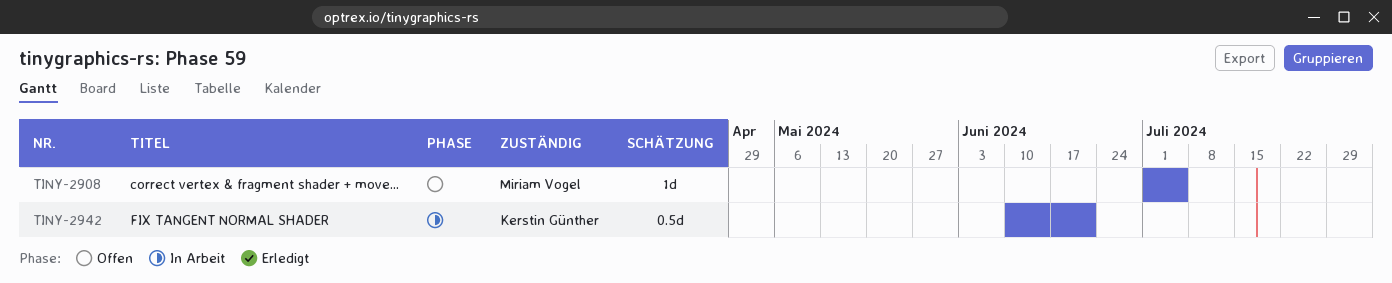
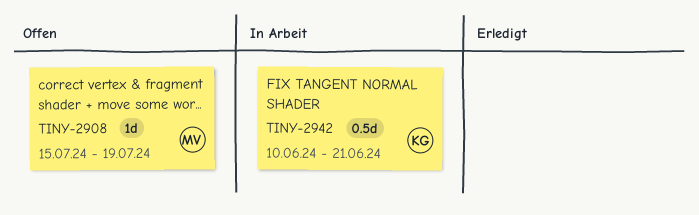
TINY-2908, start: Jul 1 -> Jul 15
TINY-2908, due: Jul 5 -> Jul 19

